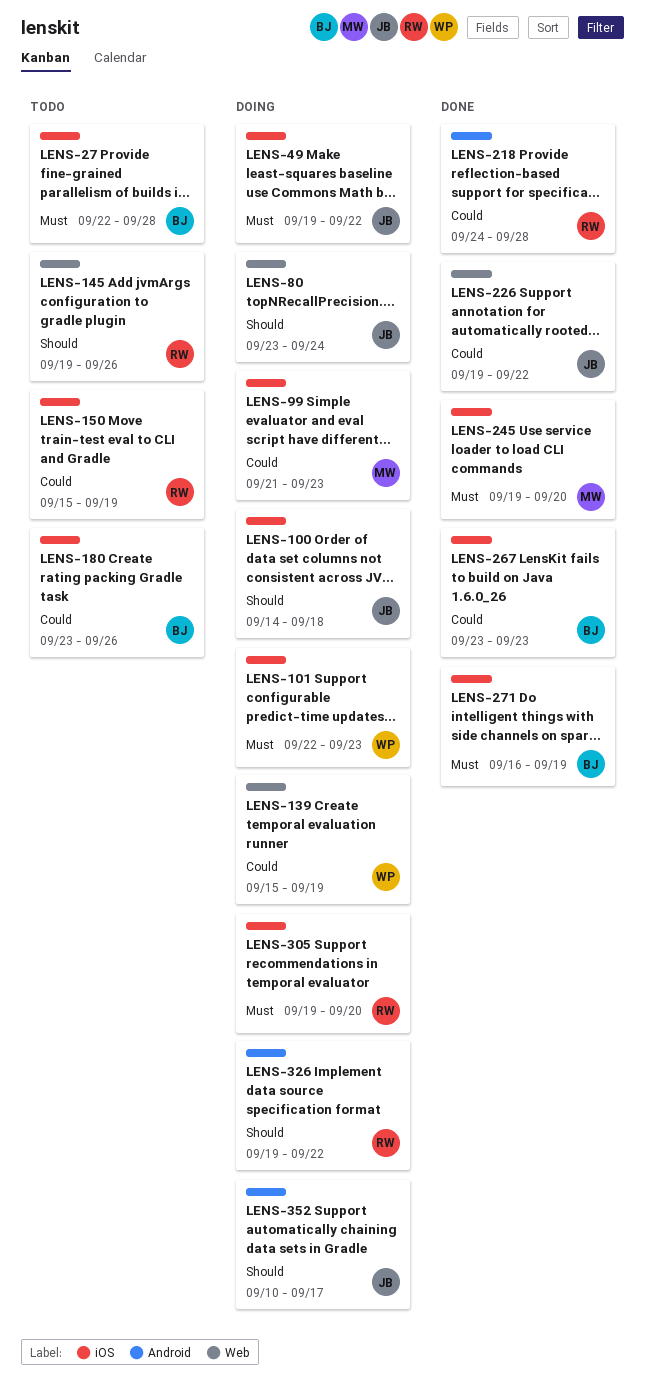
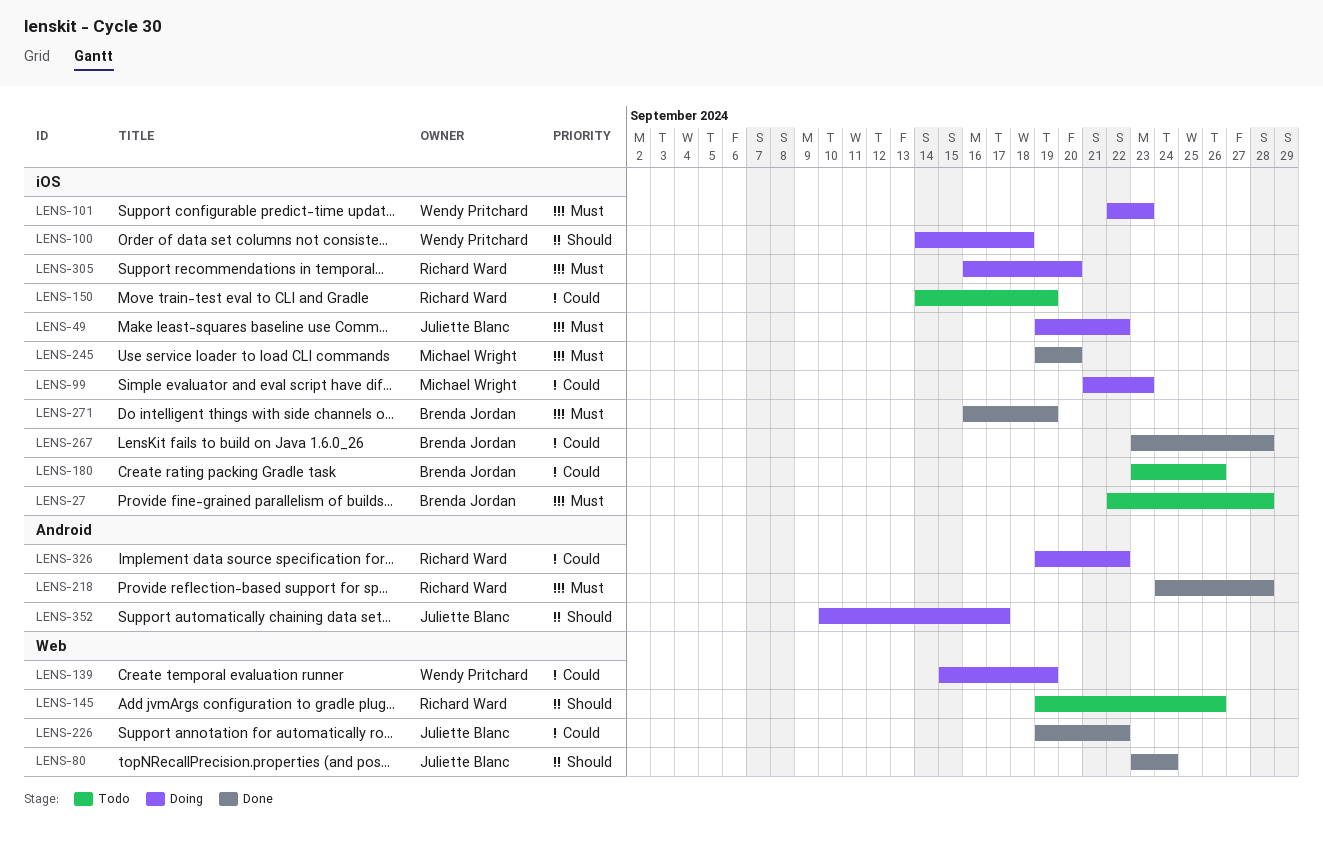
LENS-80, status: Doing -> Done
LENS-100, owner: Juliette Blanc -> Wendy Pritchard
LENS-150, start: Sep 15 -> Sep 14
LENS-218, priority: Could -> Must
LENS-267, due: Sep 23 -> Sep 28
LENS-305, start: Sep 19 -> Sep 16
LENS-326, priority: Should -> Could

